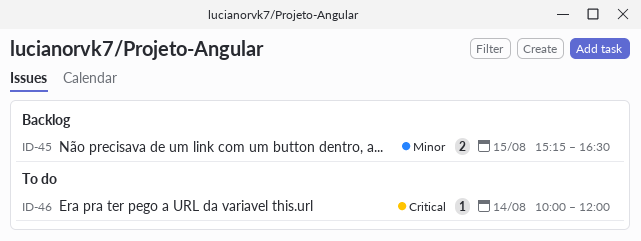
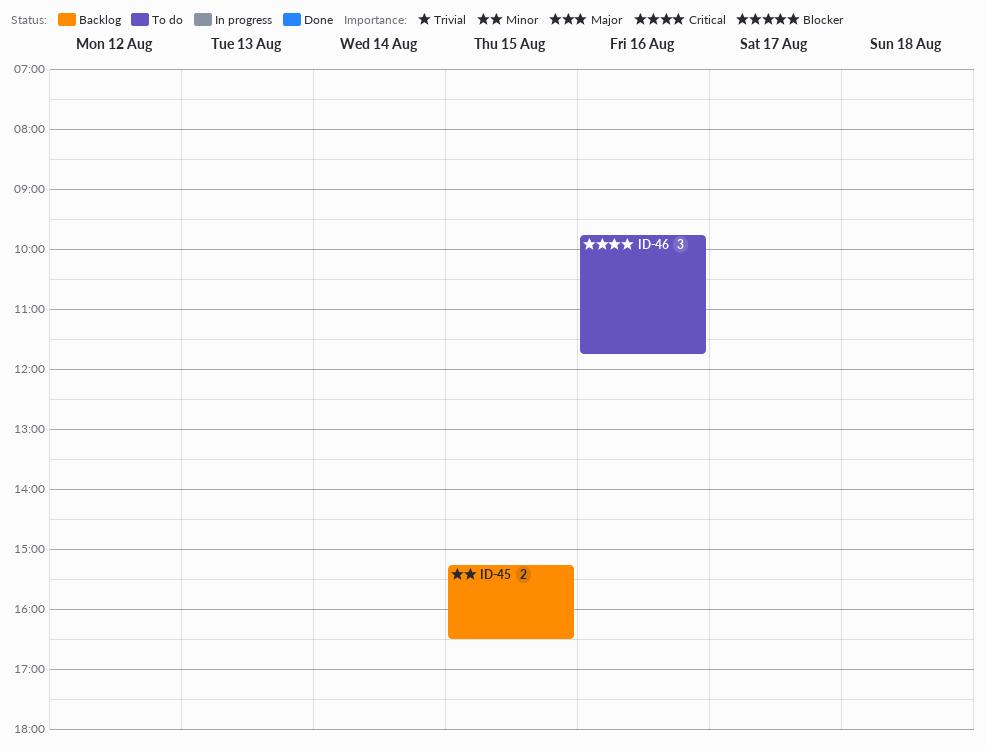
ID-46, estimate: 1 -> 3
ID-46, day: Aug 14 -> Aug 16
ID-46, begins: 10:00 -> 09:45
ID-46, ends: 12:00 -> 11:45

